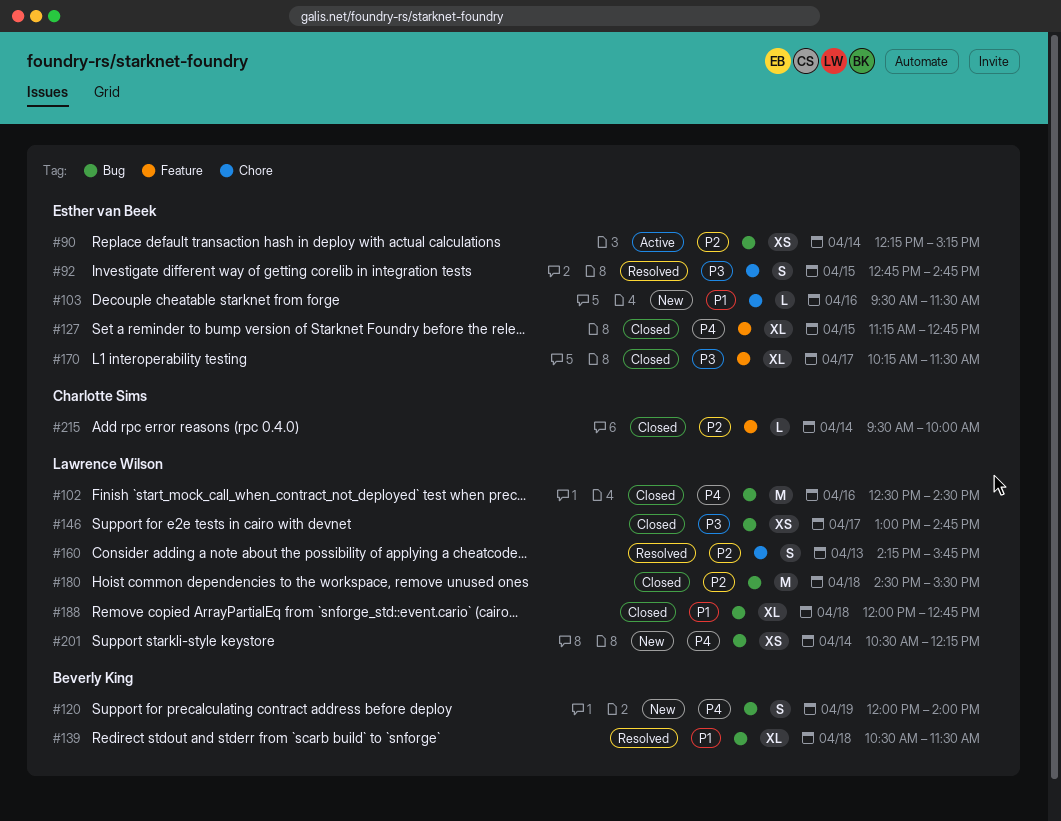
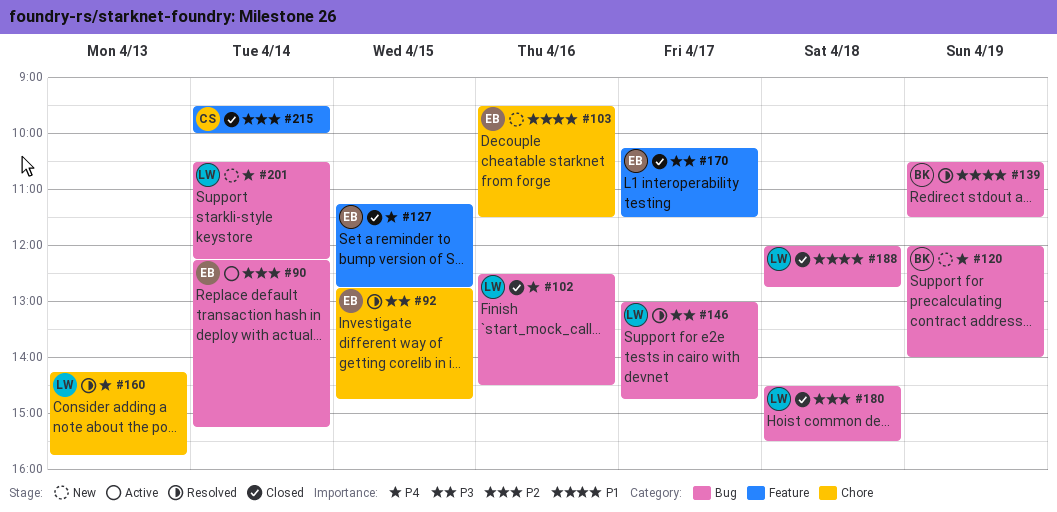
#139, day: Apr 18 -> Apr 19
#146, status: Closed -> Resolved
#160, priority: P2 -> P4

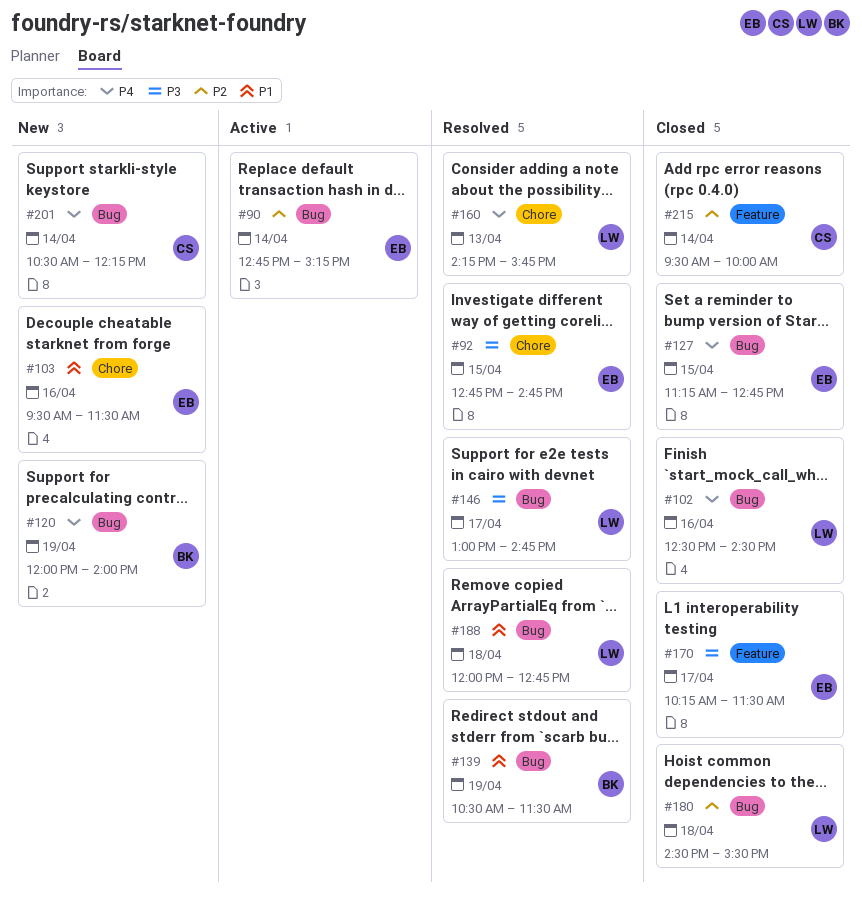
#90, begins: 12:15 -> 12:45
#127, label: Feature -> Bug
#188, status: Closed -> Resolved
#201, owner: LW -> CS

